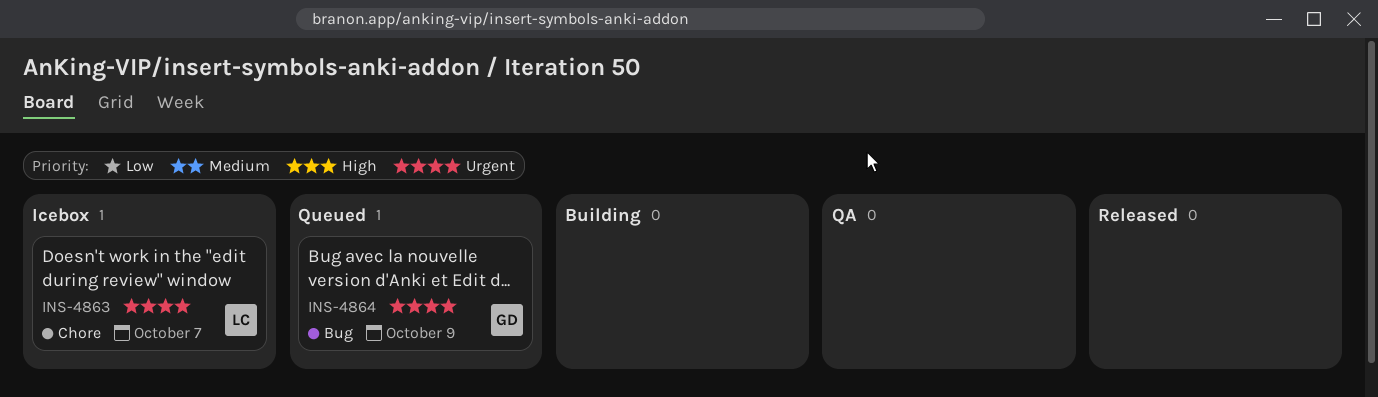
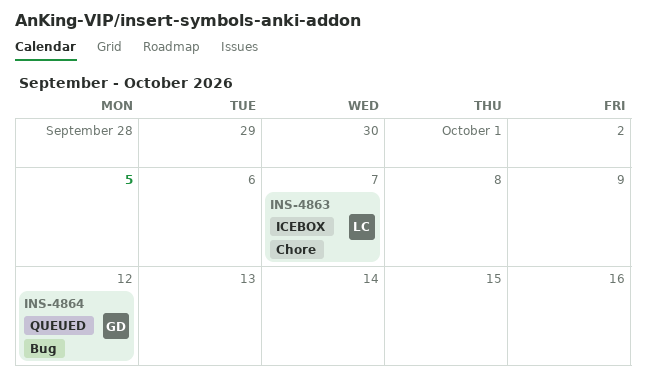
INS-4864, due: Oct 9 -> Oct 12

